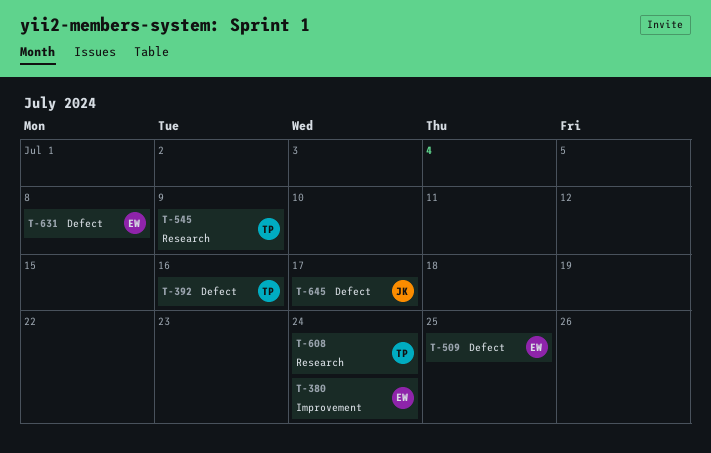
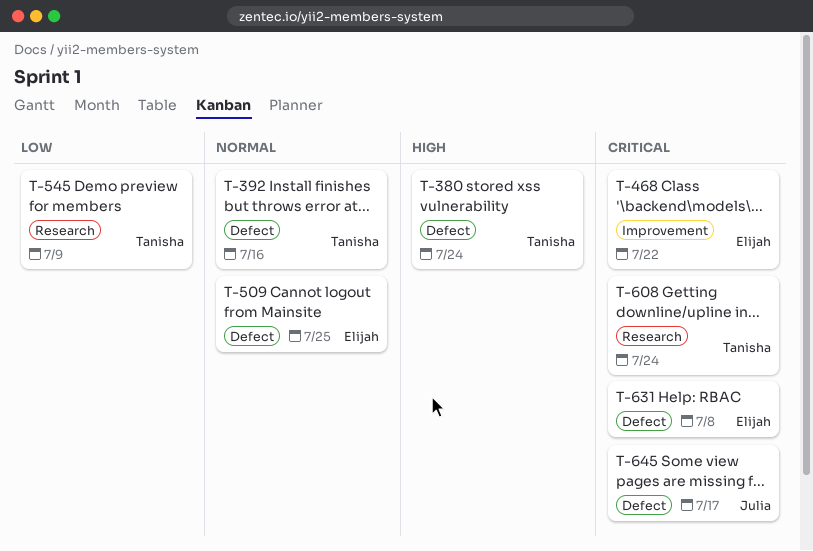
T-380, owner: Elijah -> Tanisha
T-380, label: Improvement -> Defect
T-468: none -> present

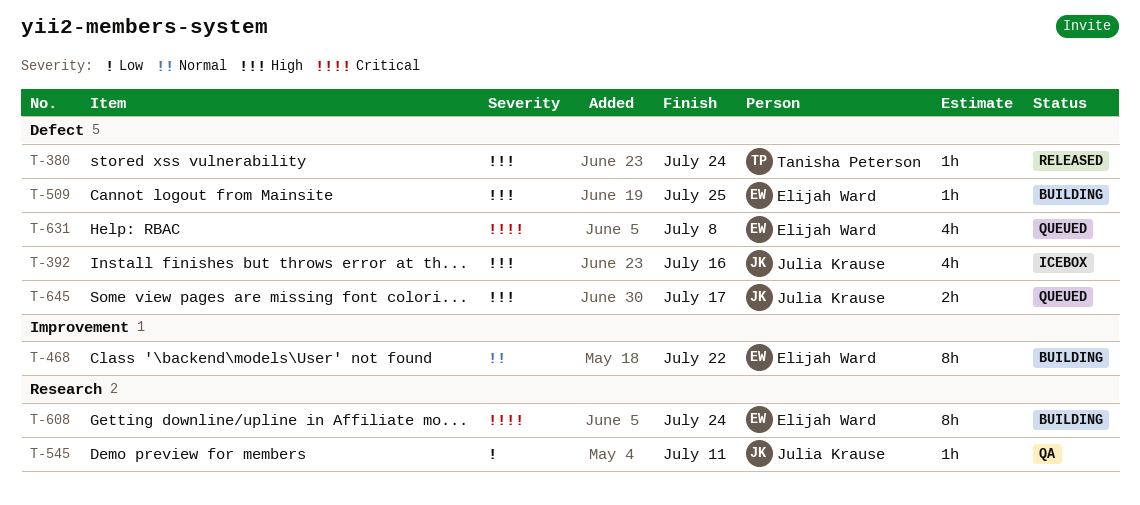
T-392, owner: Tanisha Peterson -> Julia Krause
T-392, priority: Normal -> High
T-468, priority: Critical -> Normal
T-509, priority: Normal -> High
T-545, owner: Tanisha Peterson -> Julia Krause
T-545, due: Jul 9 -> Jul 11
T-608, owner: Tanisha Peterson -> Elijah Ward
T-645, priority: Critical -> High

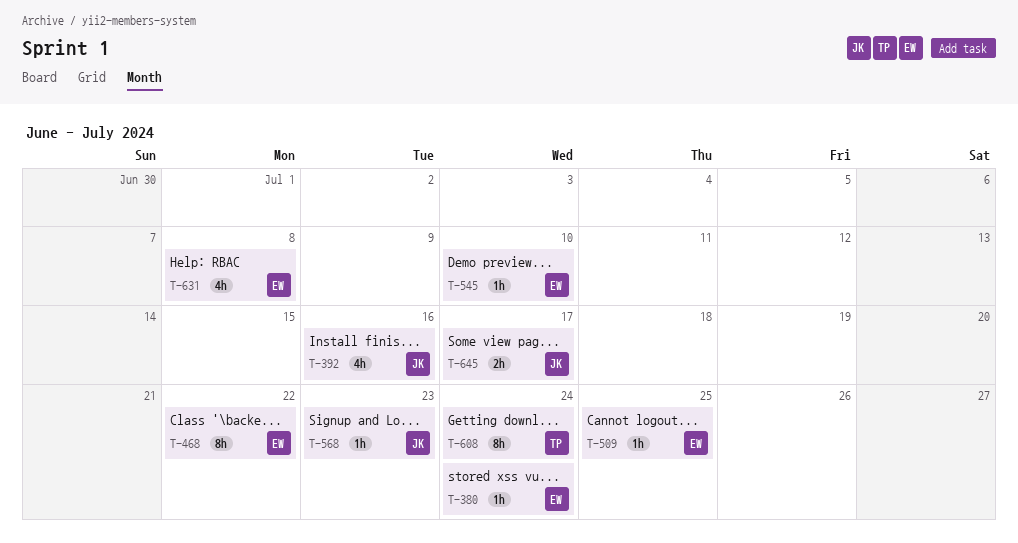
T-380, owner: Tanisha Peterson -> Elijah Ward
T-545, owner: Julia Krause -> Elijah Ward
T-545, due: Jul 11 -> Jul 10
T-568: none -> present
T-608, owner: Elijah Ward -> Tanisha Peterson

